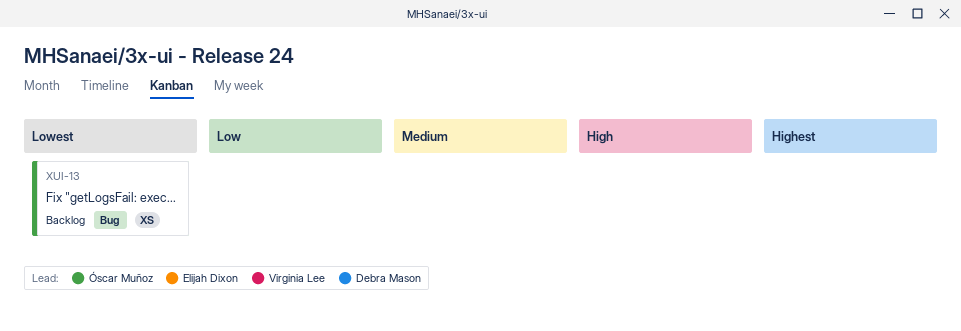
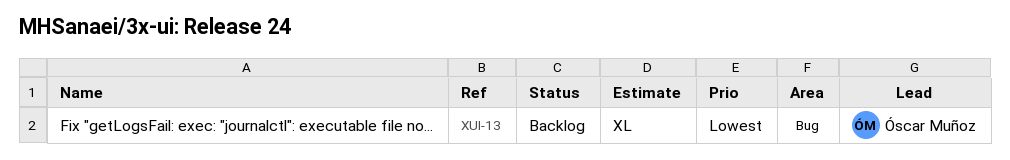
XUI-13, estimate: XS -> XL

